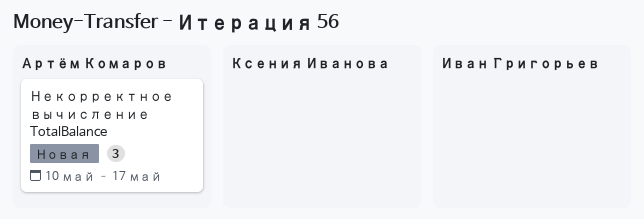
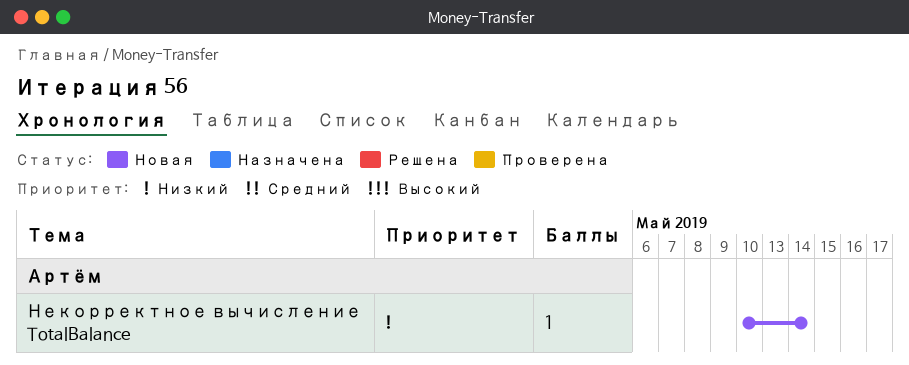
Некорректное вычисление TotalBalance, estimate: 3 -> 1
Некорректное вычисление TotalBalance, due: May 17 -> May 14

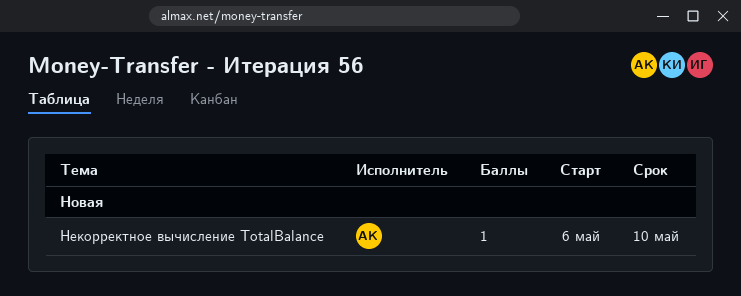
Некорректное вычисление TotalBalance, start: May 10 -> May 6
Некорректное вычисление TotalBalance, due: May 14 -> May 10

